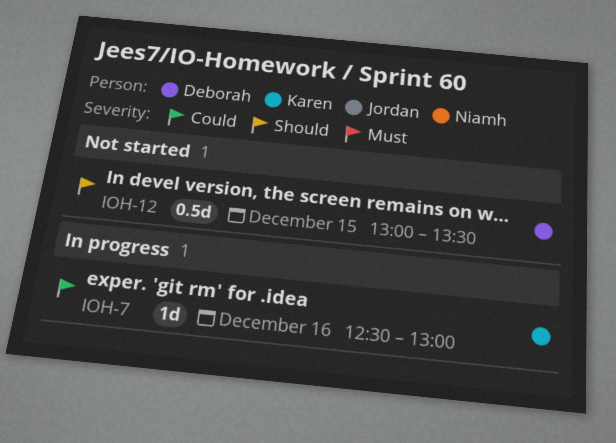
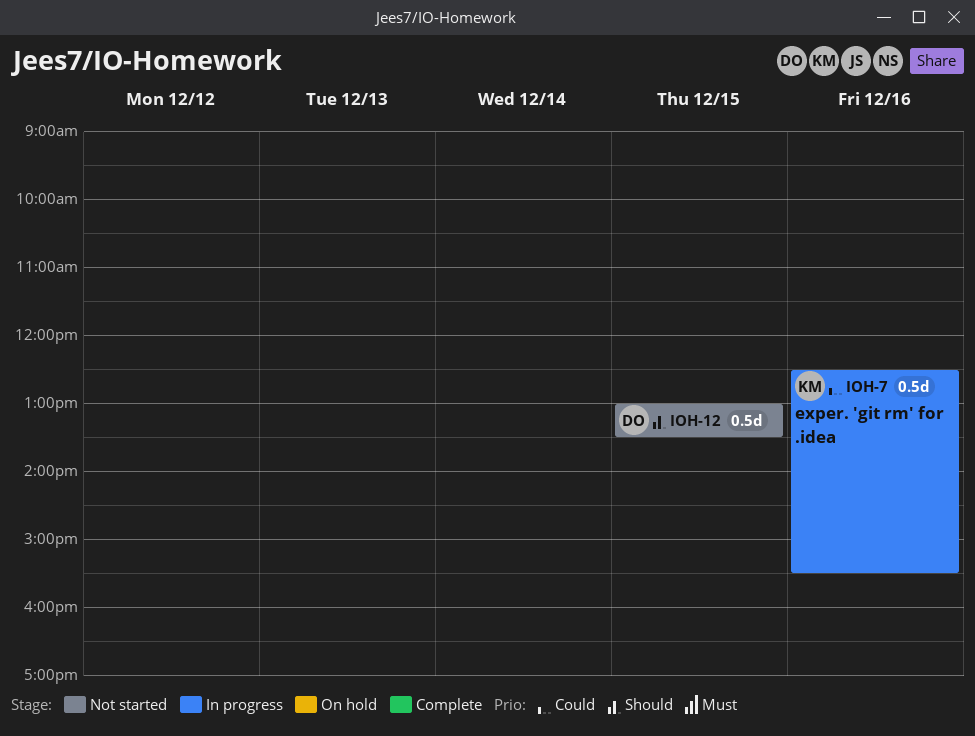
IOH-7, estimate: 1d -> 0.5d
IOH-7, ends: 13:00 -> 15:30

